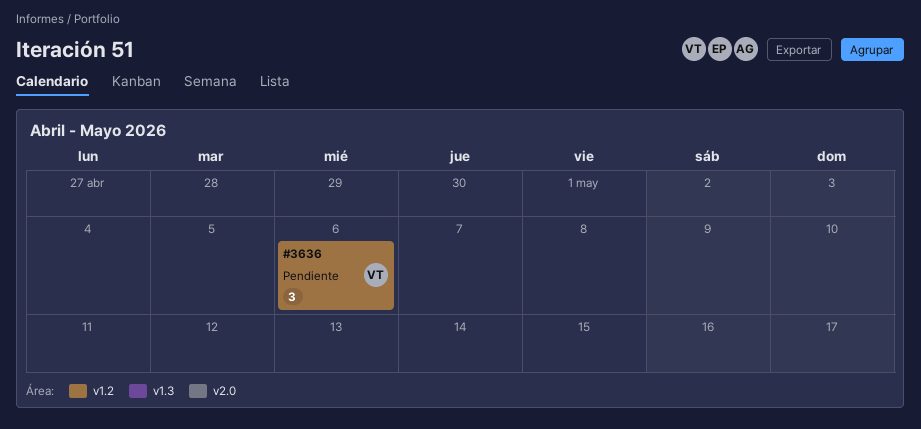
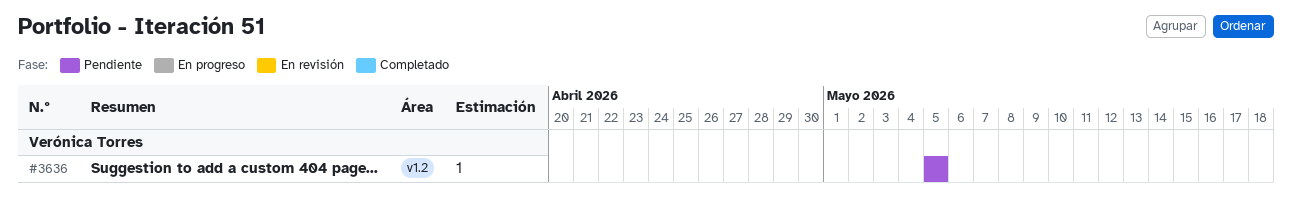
#3636, estimate: 3 -> 1
#3636, due: May 6 -> May 5

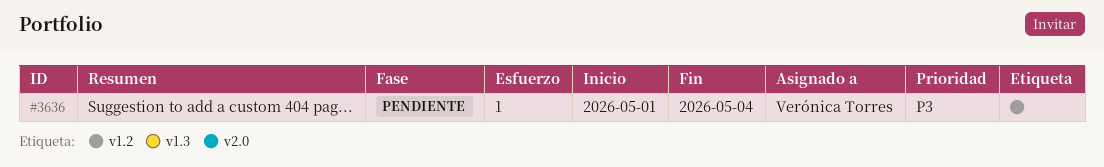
#3636, start: May 5 -> May 1
#3636, due: May 5 -> May 4

